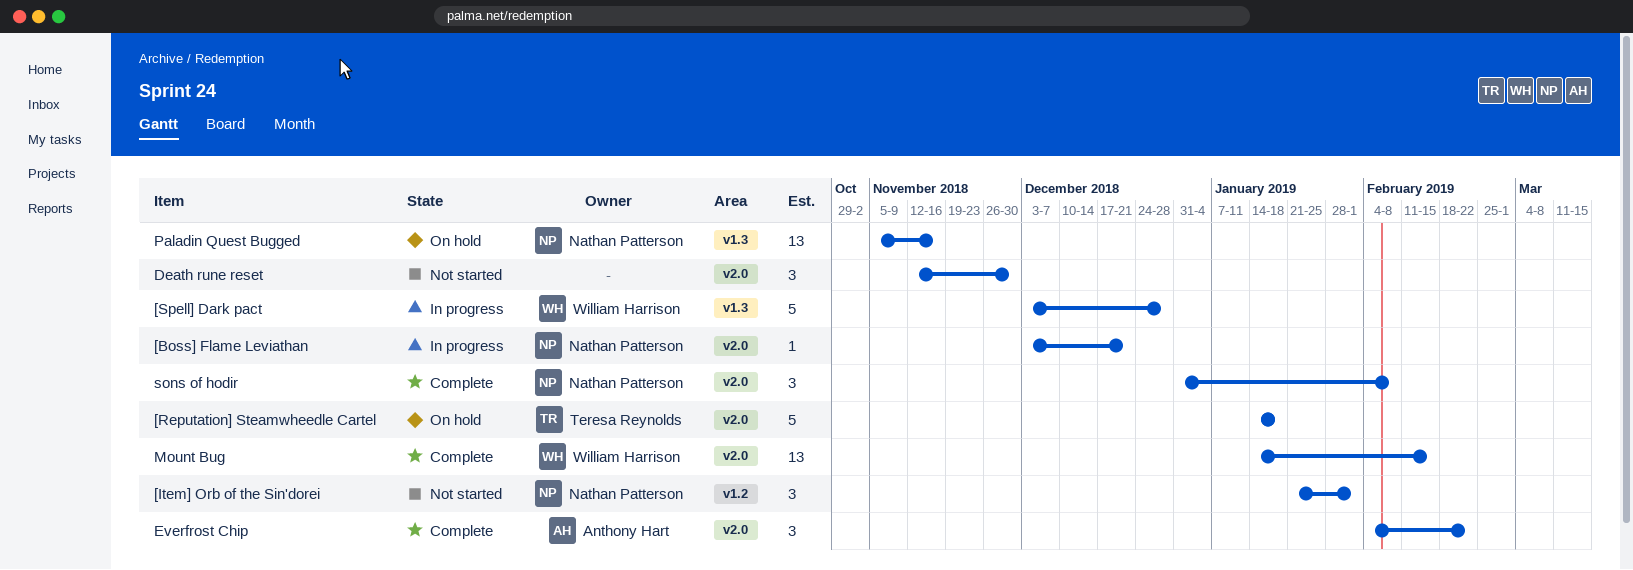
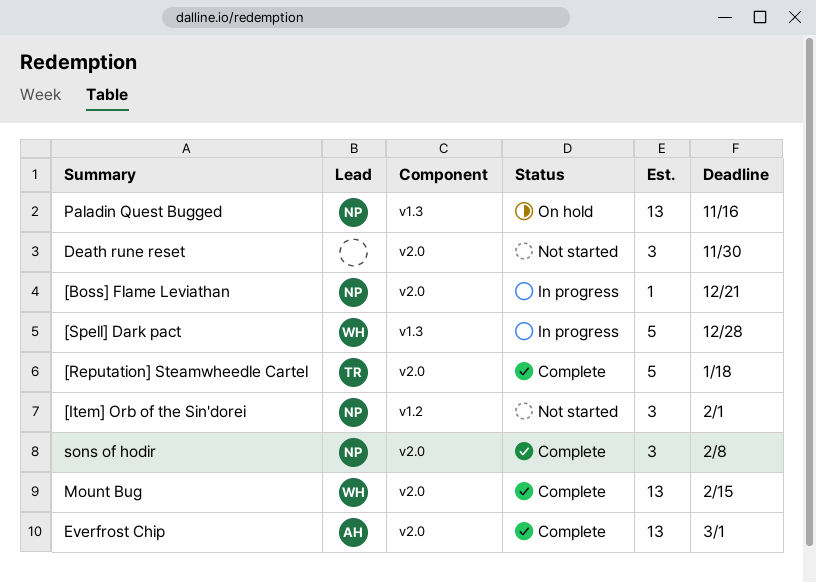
[Reputation] Steamwheedle Cartel, status: On hold -> Complete
Everfrost Chip, estimate: 3 -> 13
Everfrost Chip, due: Feb 22 -> Mar 1

